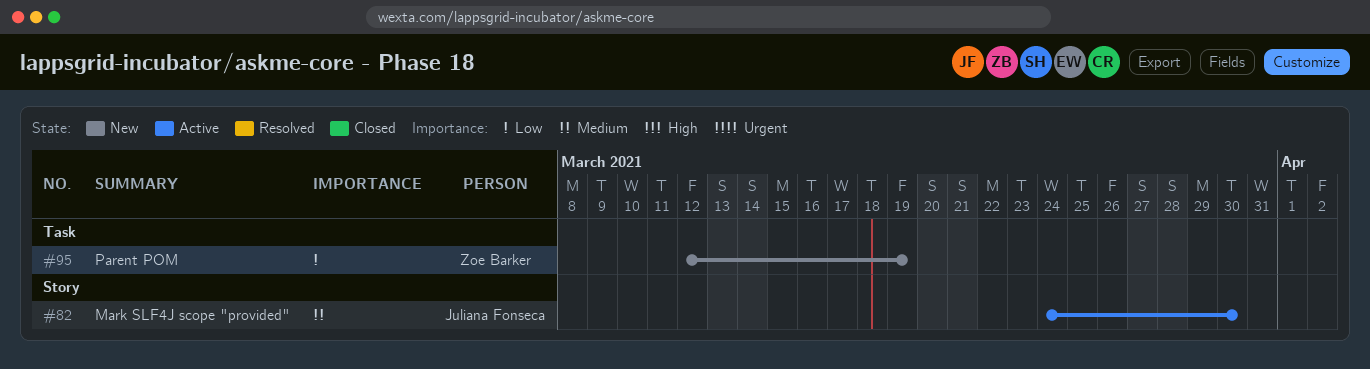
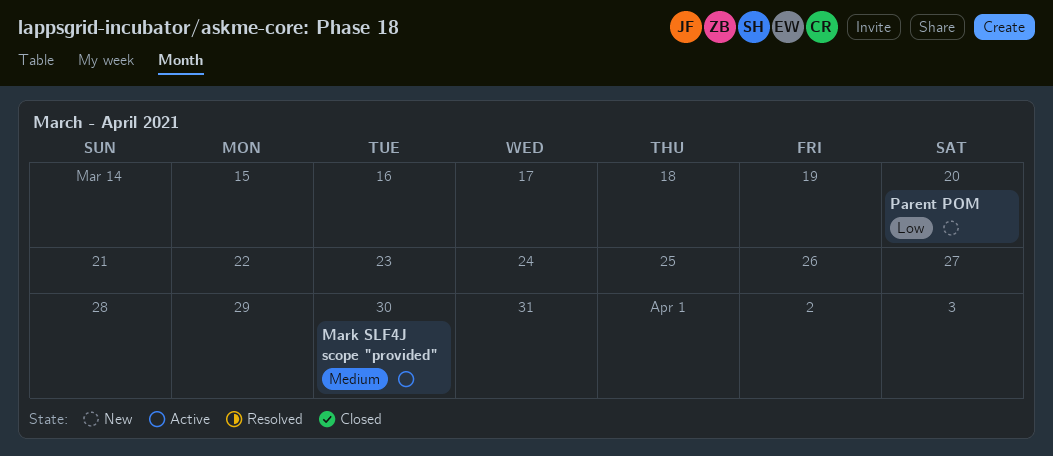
Parent POM, due: Mar 19 -> Mar 20

